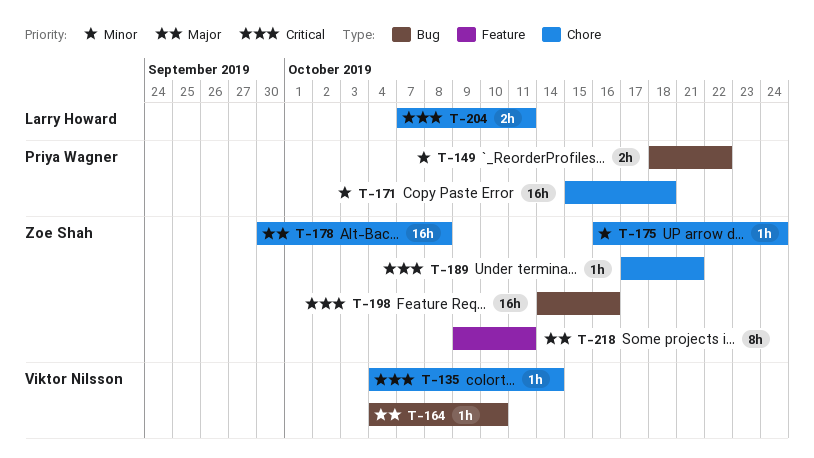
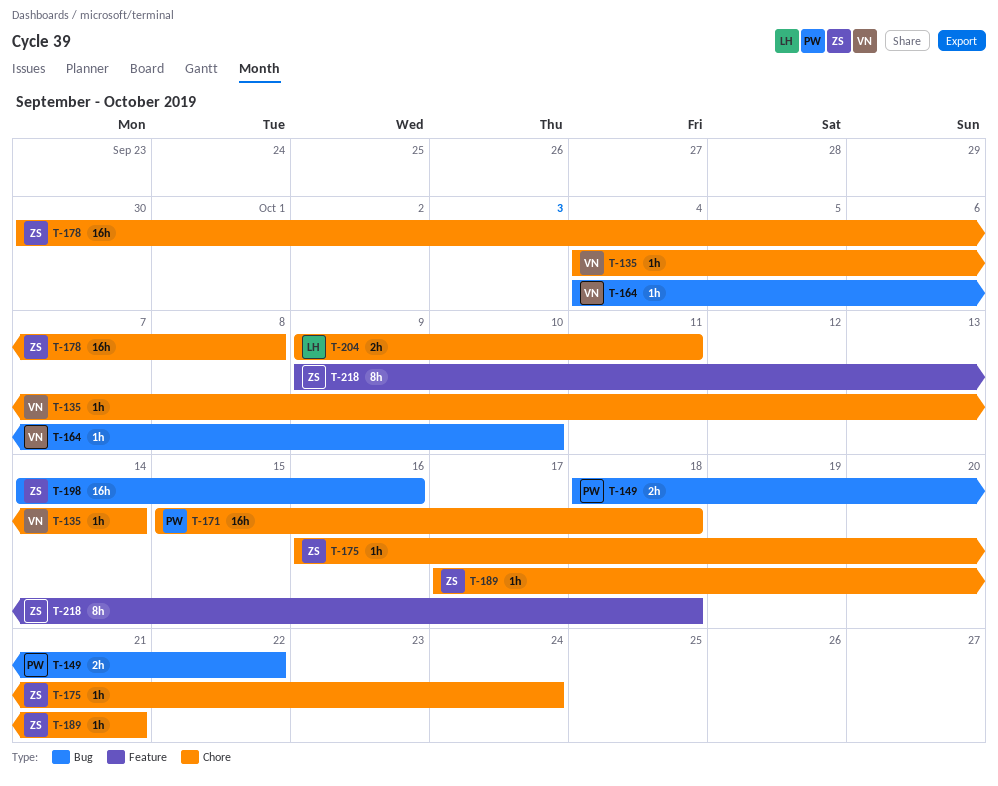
T-204, start: Oct 7 -> Oct 9
T-218, due: Oct 11 -> Oct 18

